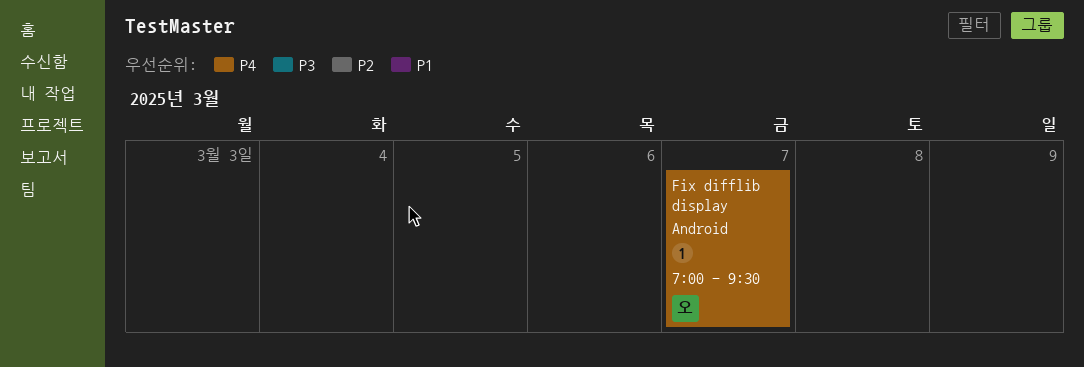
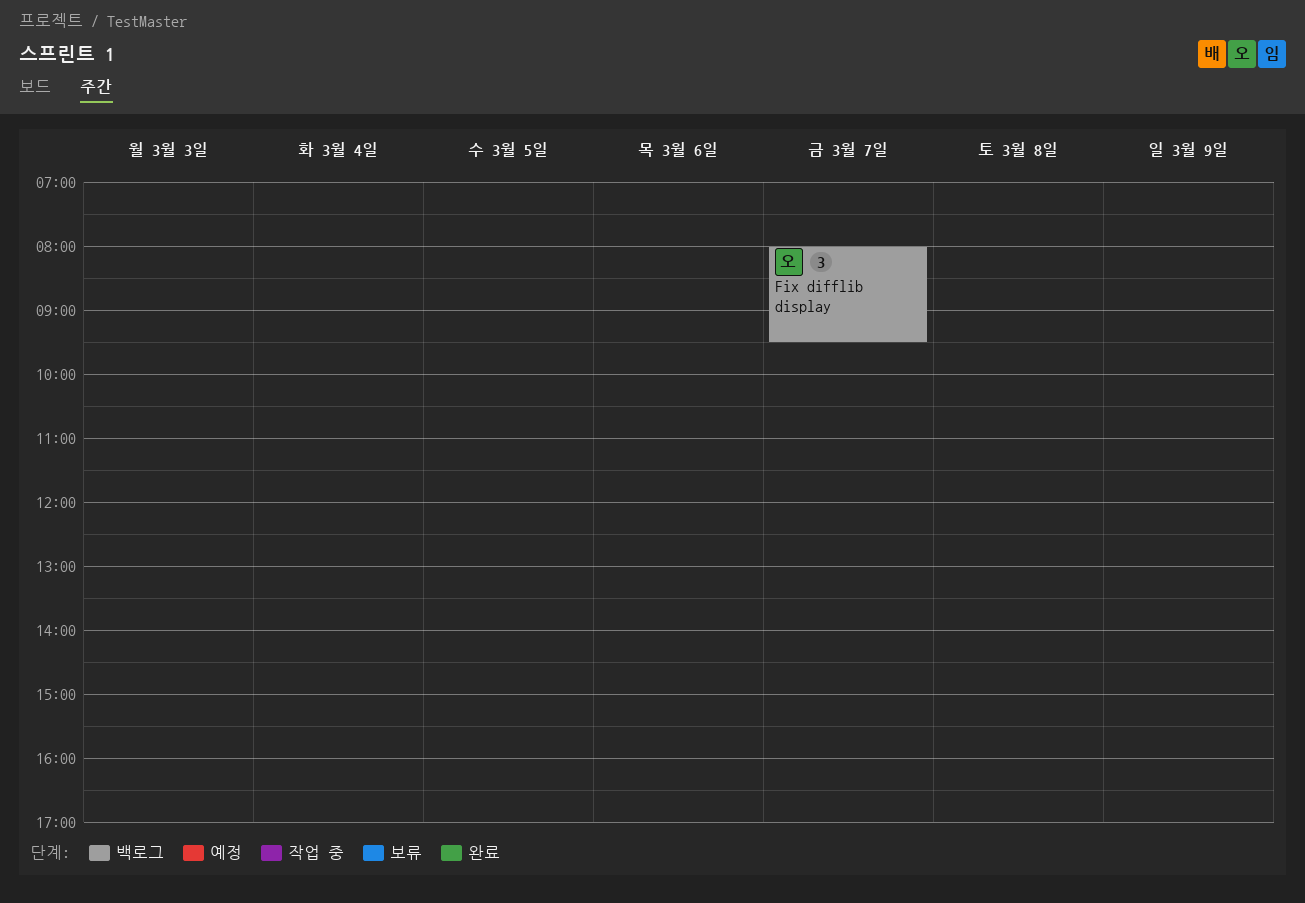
Fix difflib display, estimate: 1 -> 3
Fix difflib display, begins: 07:00 -> 08:00

